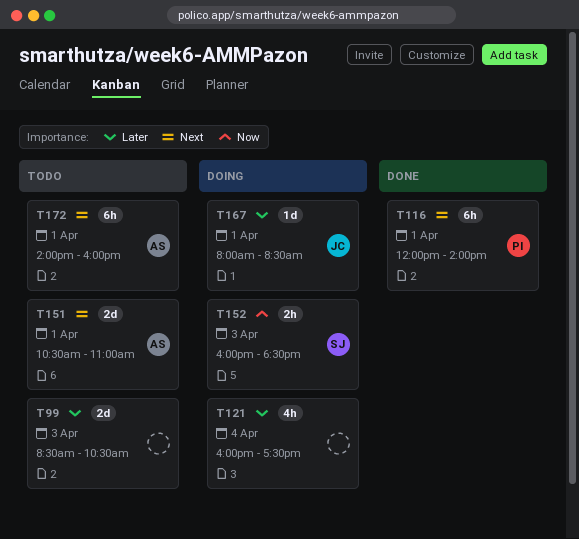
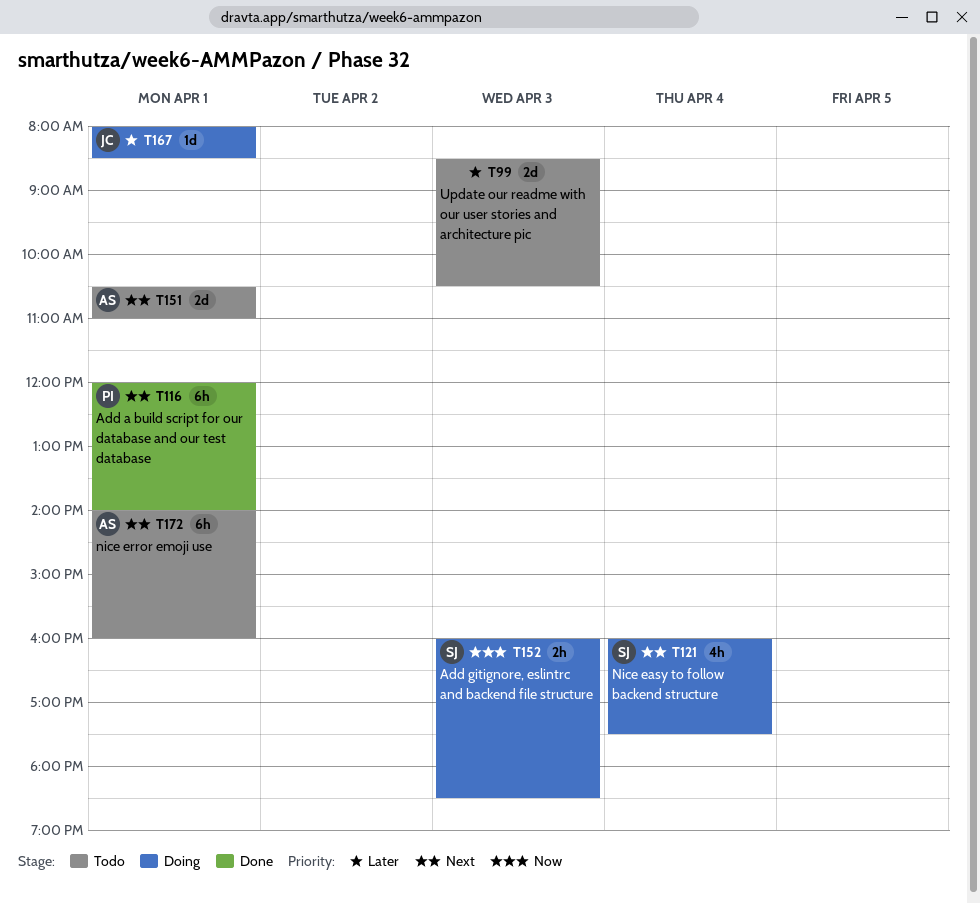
T121, owner: none -> SJ
T121, priority: Later -> Next

